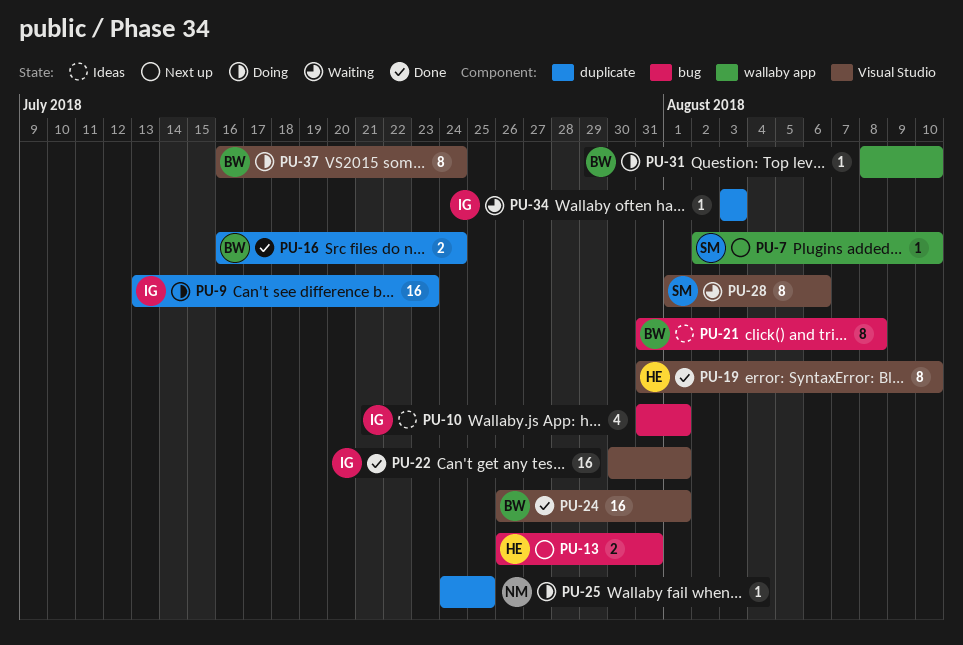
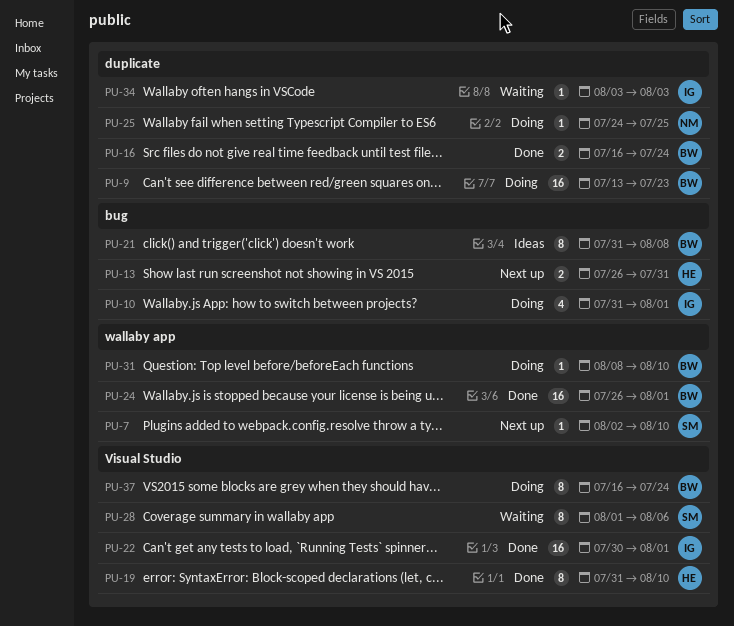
PU-9, owner: IG -> BW
PU-10, status: Ideas -> Doing
PU-24, label: Visual Studio -> wallaby app

